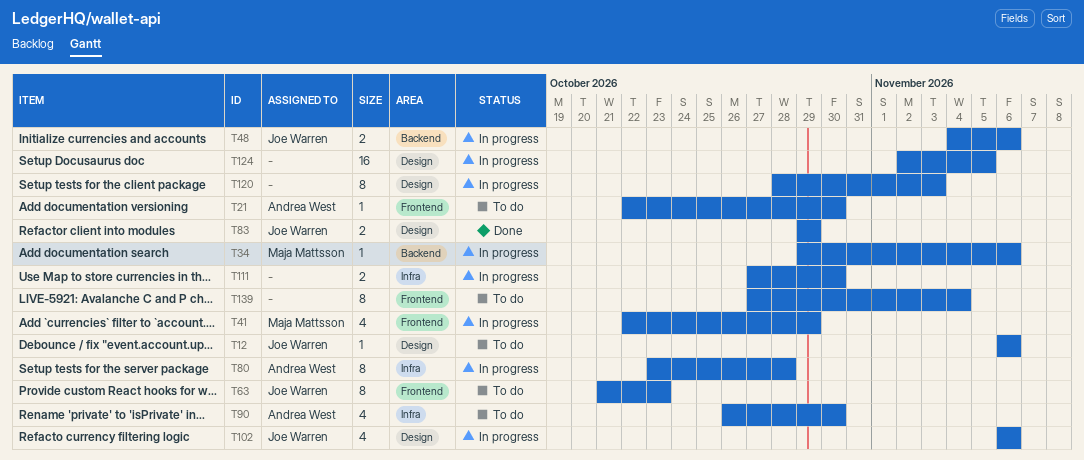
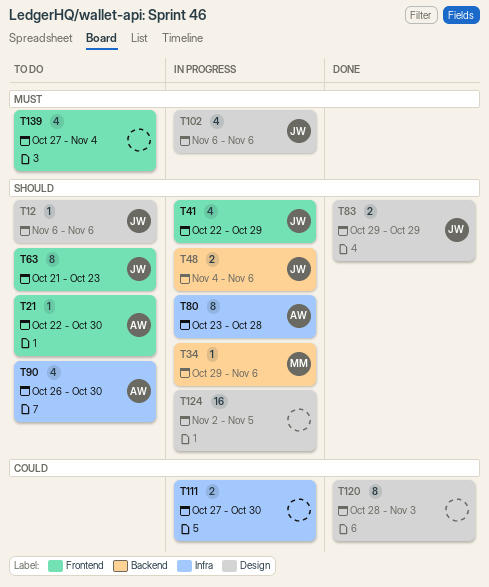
T41, owner: Maja Mattsson -> Joe Warren
T120, status: In progress -> Done
T139, estimate: 8 -> 4

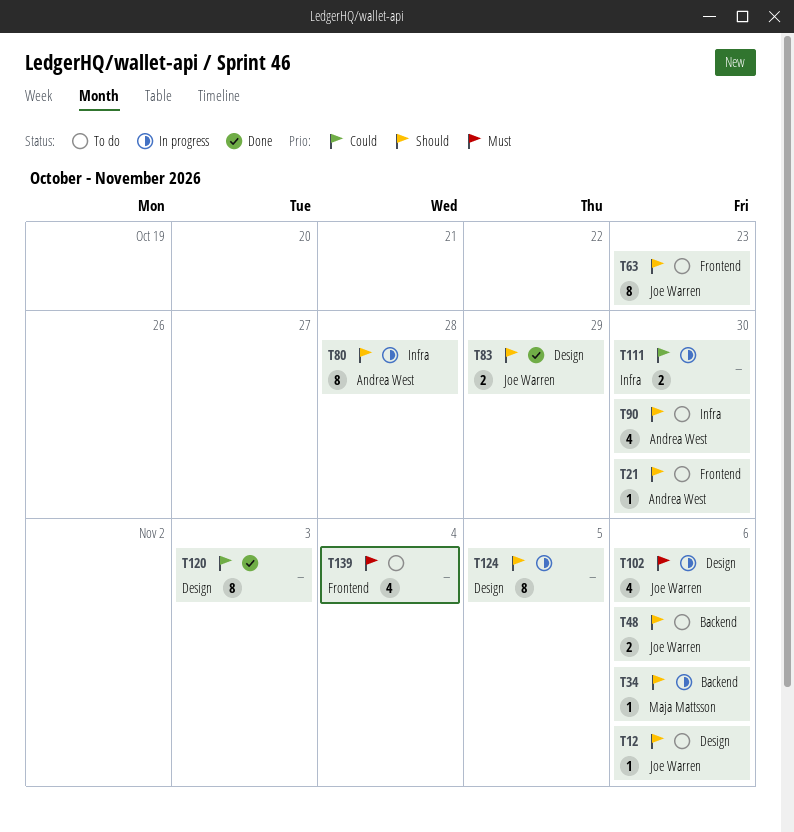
T41: present -> none
T48, status: In progress -> To do
T124, estimate: 16 -> 8

